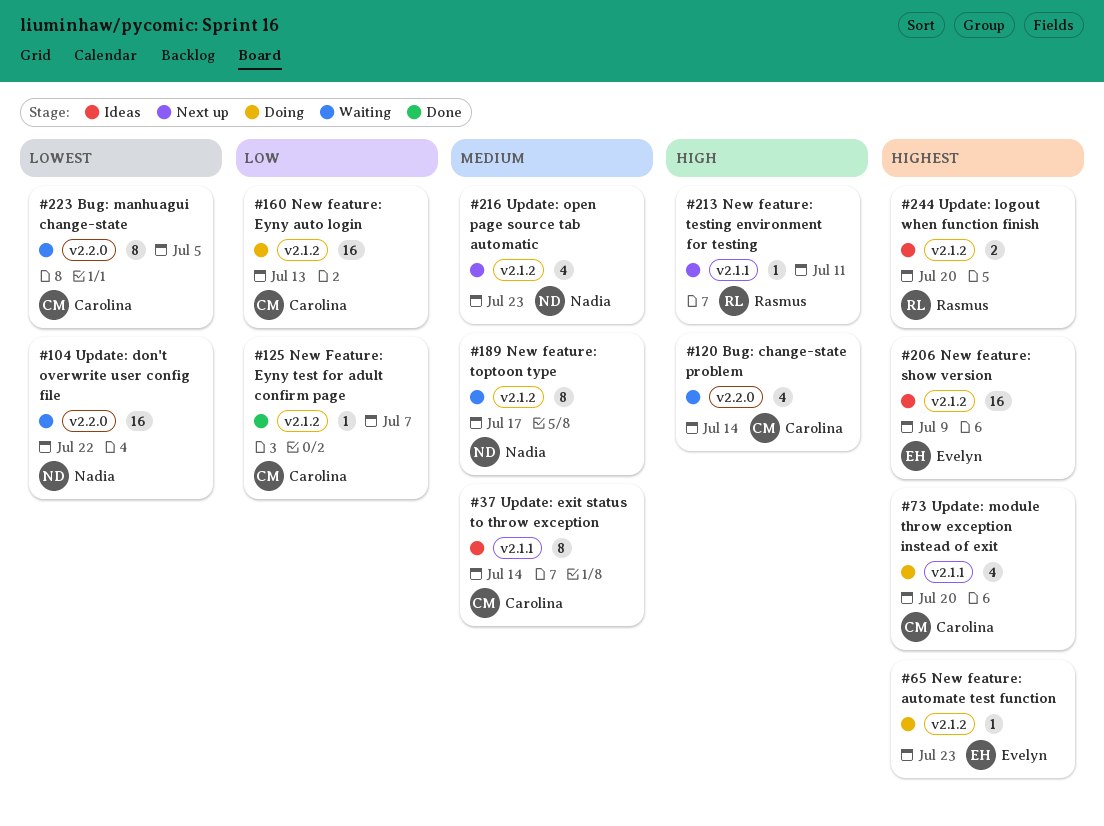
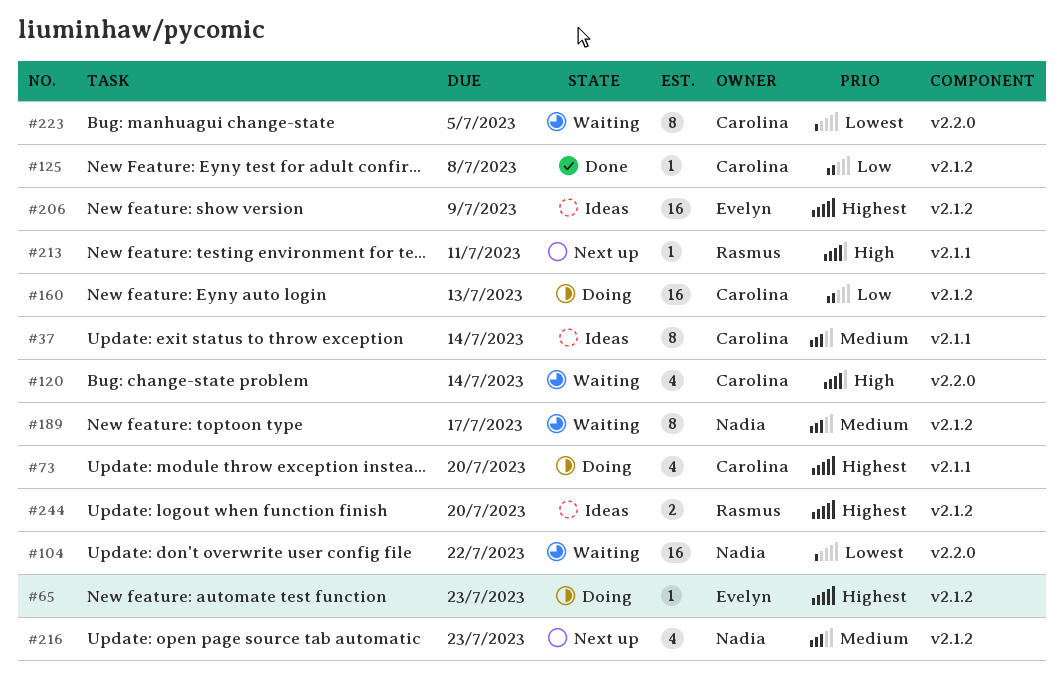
#125, due: Jul 7 -> Jul 8

